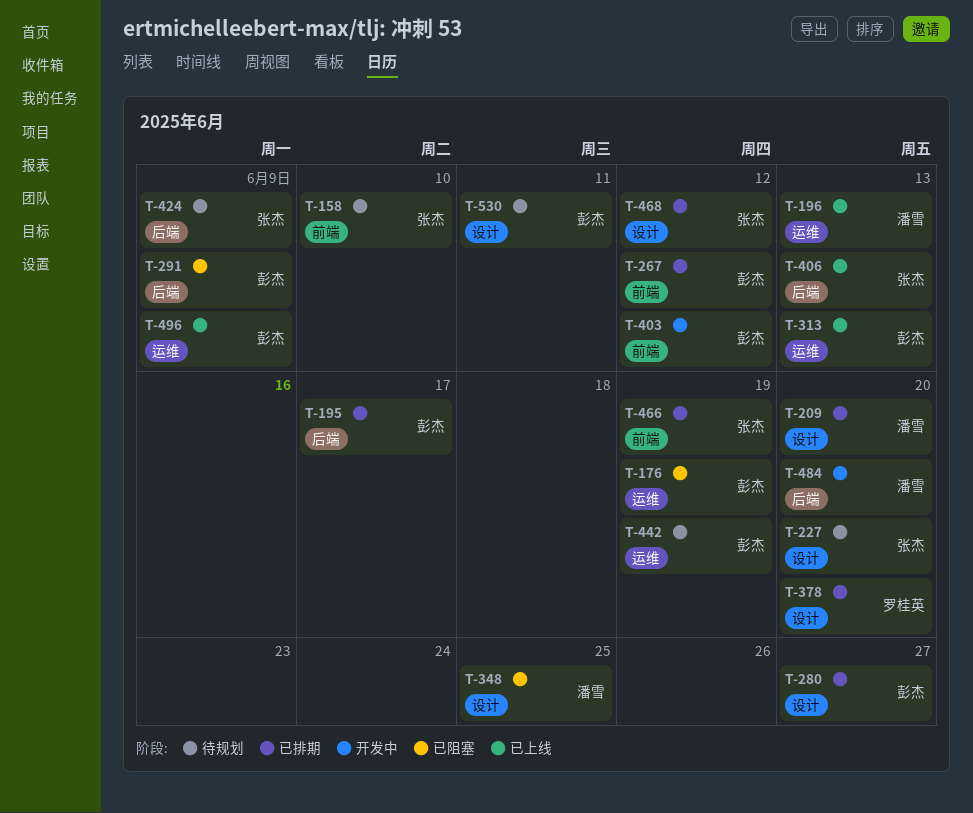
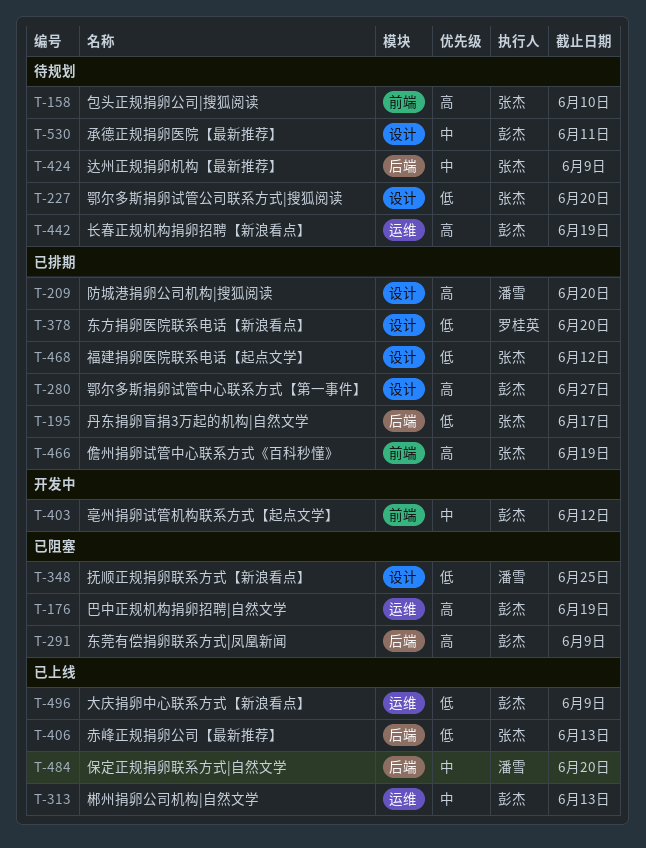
T-195, owner: 彭杰 -> 张杰
T-196: present -> none
T-267: present -> none
T-484, status: 开发中 -> 已上线

